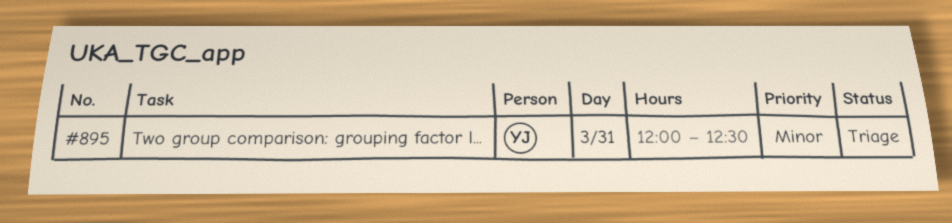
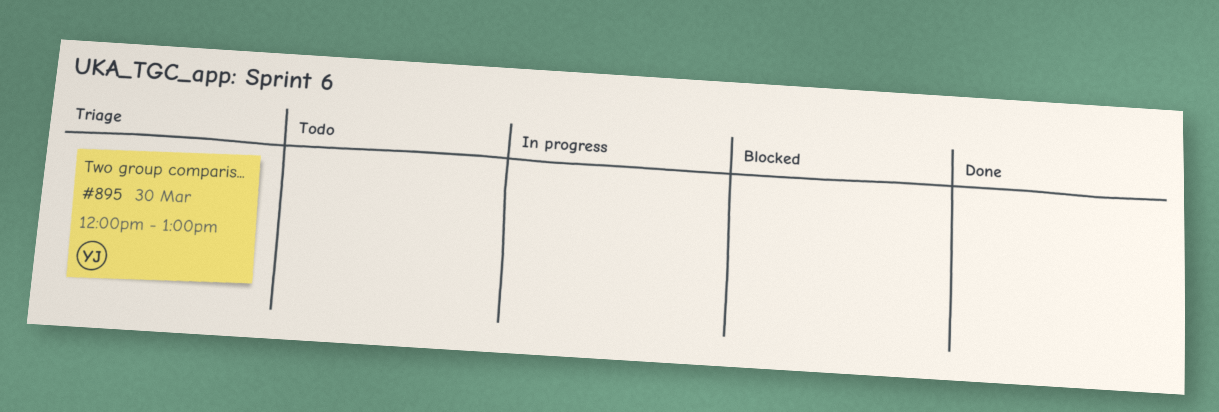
#895, day: Mar 31 -> Mar 30
#895, ends: 12:30 -> 13:00

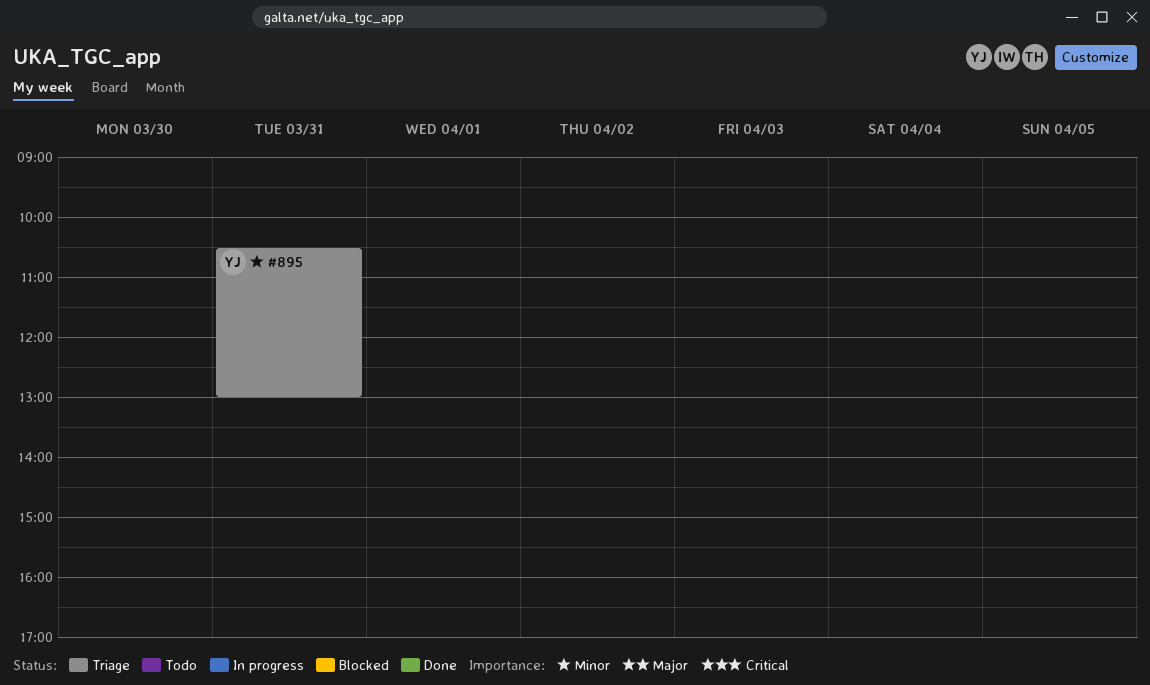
#895, day: Mar 30 -> Mar 31
#895, begins: 12:00 -> 10:30

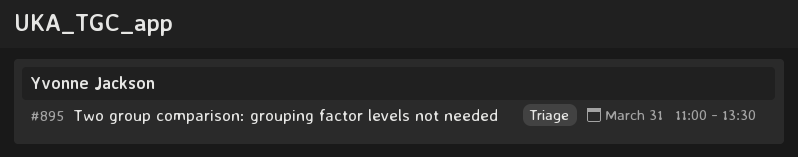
#895, begins: 10:30 -> 11:00
#895, ends: 13:00 -> 13:30

